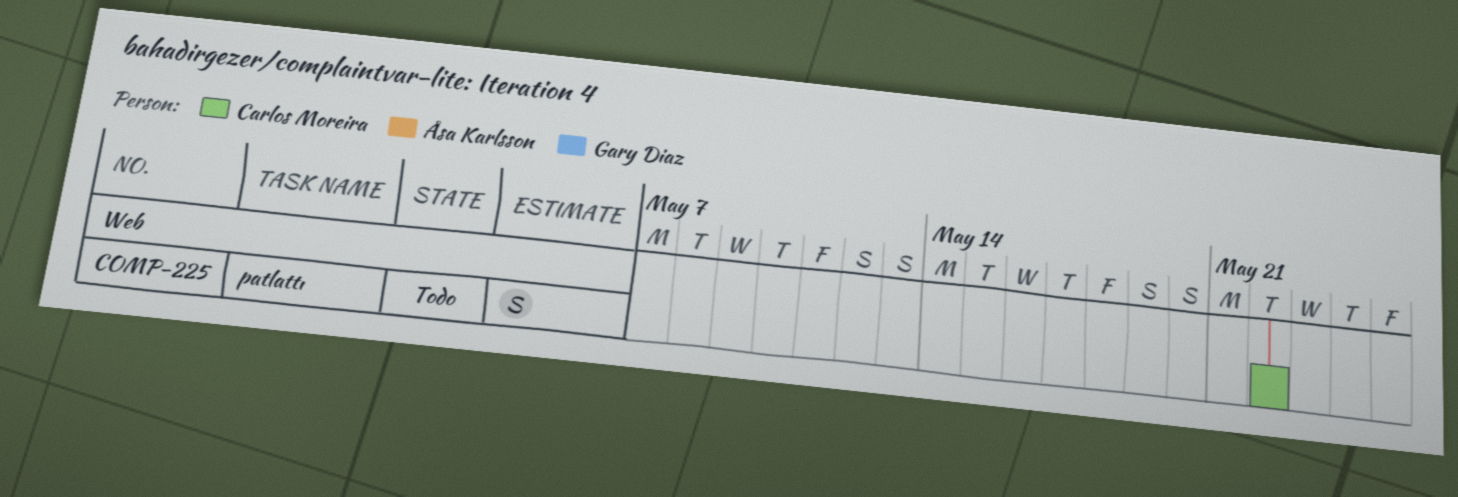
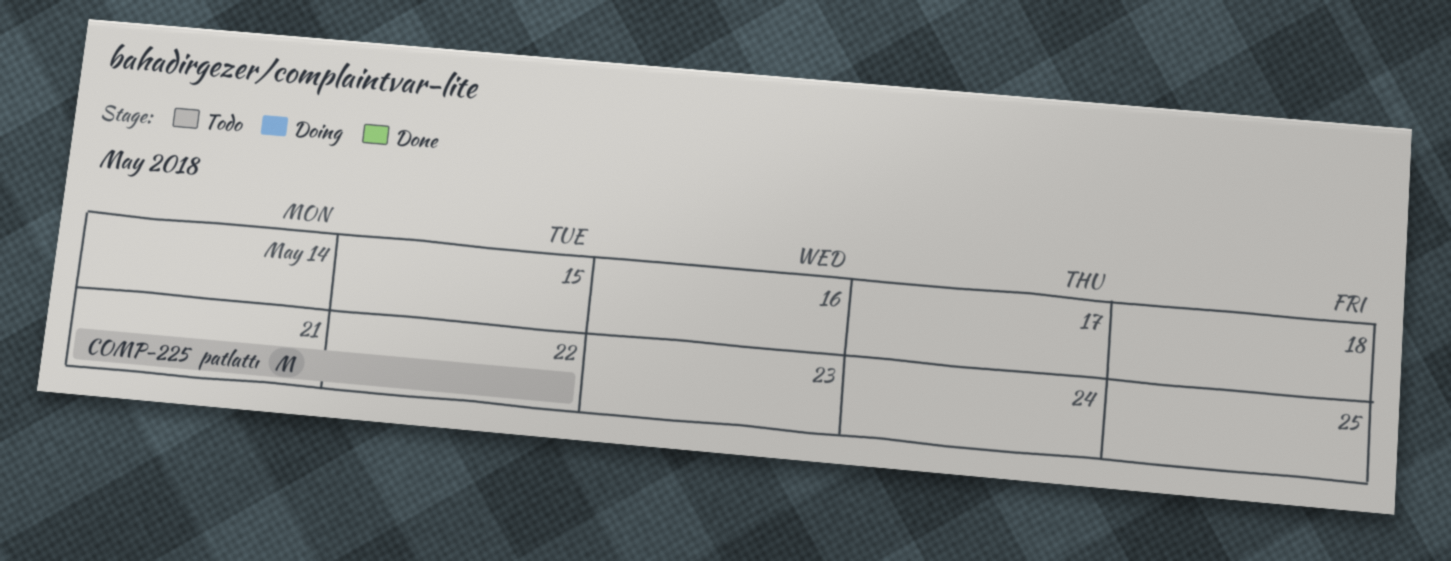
COMP-225, estimate: S -> M
COMP-225, start: May 22 -> May 21

